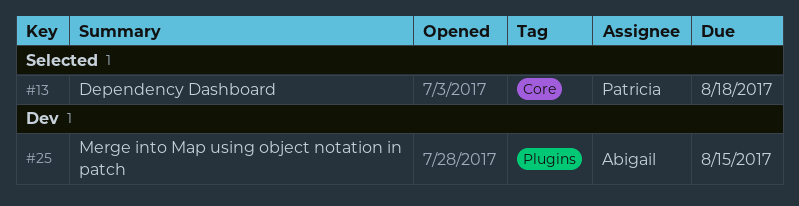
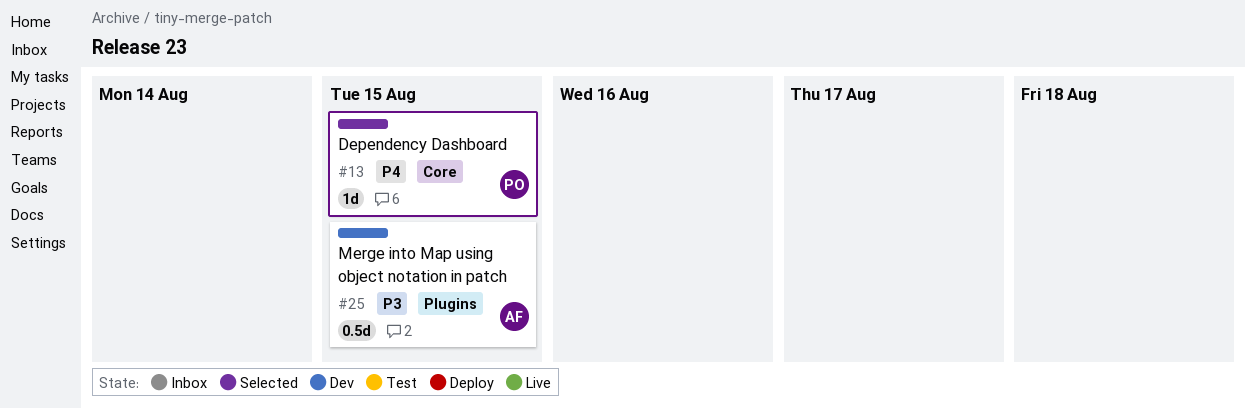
#13, due: Aug 18 -> Aug 15

